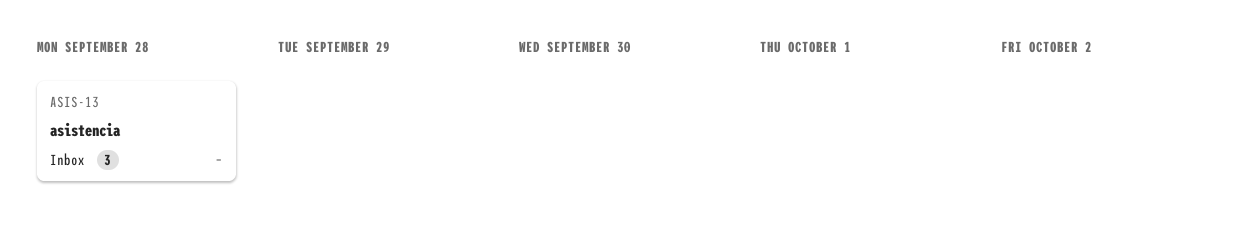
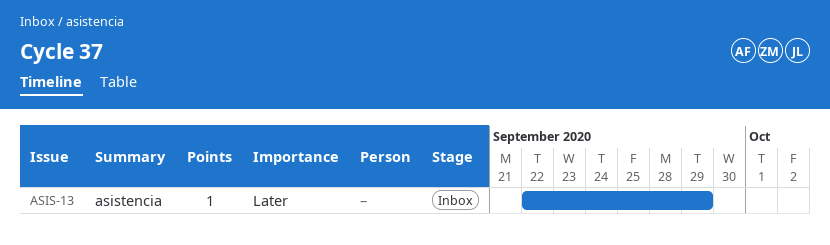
ASIS-13, estimate: 3 -> 1
ASIS-13, due: Sep 28 -> Sep 29

